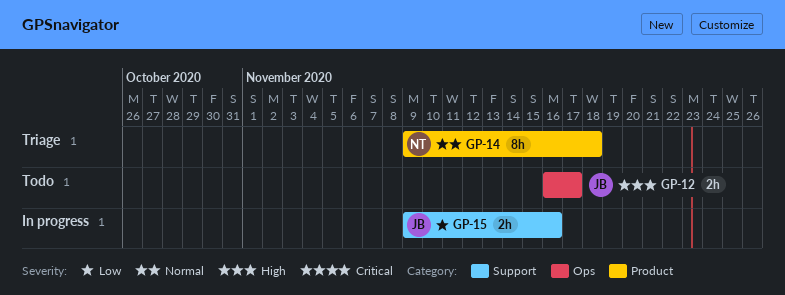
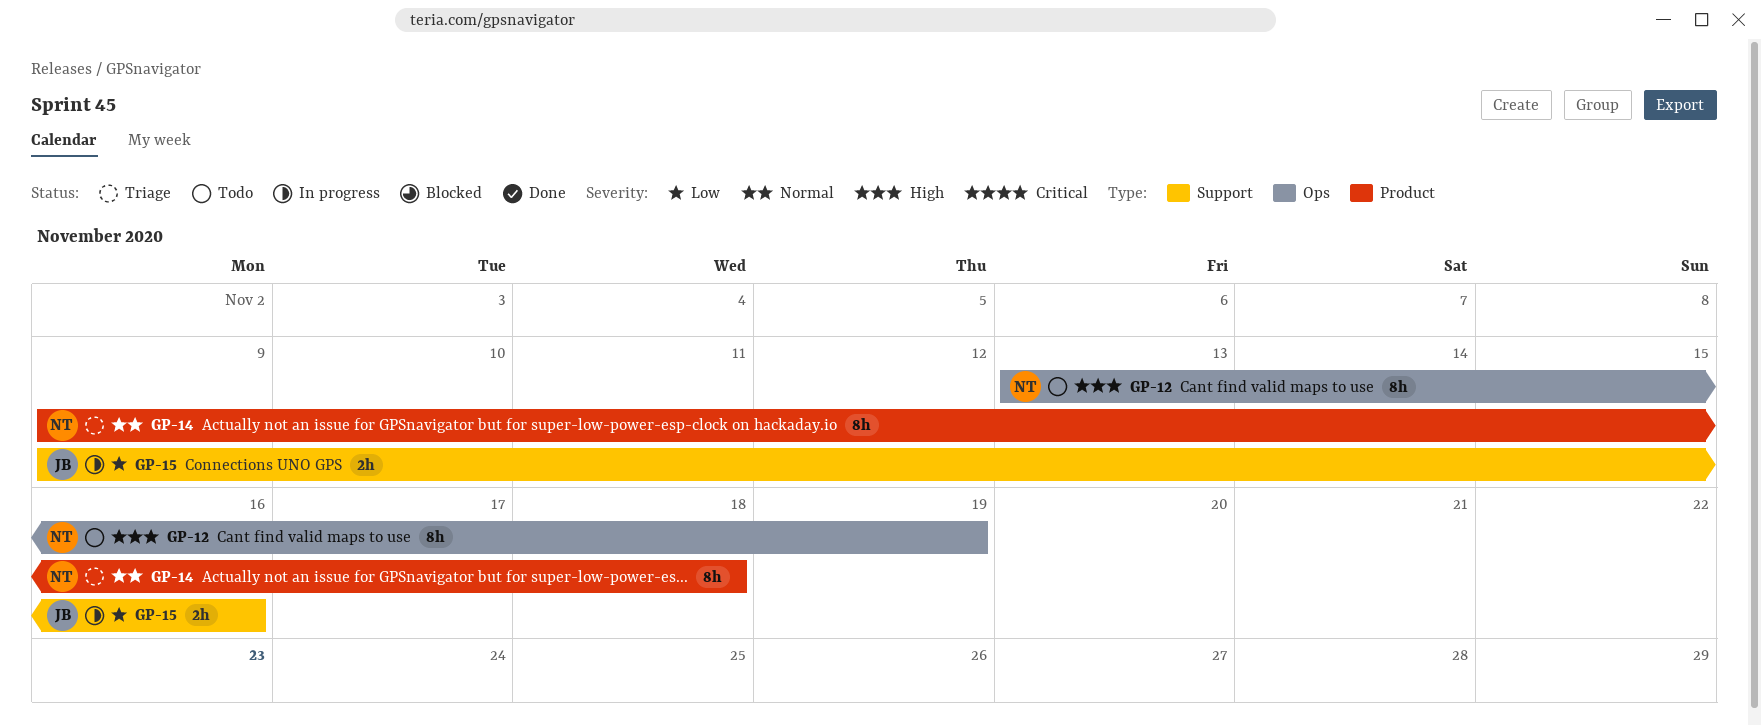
GP-12, owner: JB -> NT
GP-12, estimate: 2h -> 8h
GP-12, start: Nov 16 -> Nov 13
GP-12, due: Nov 17 -> Nov 19

